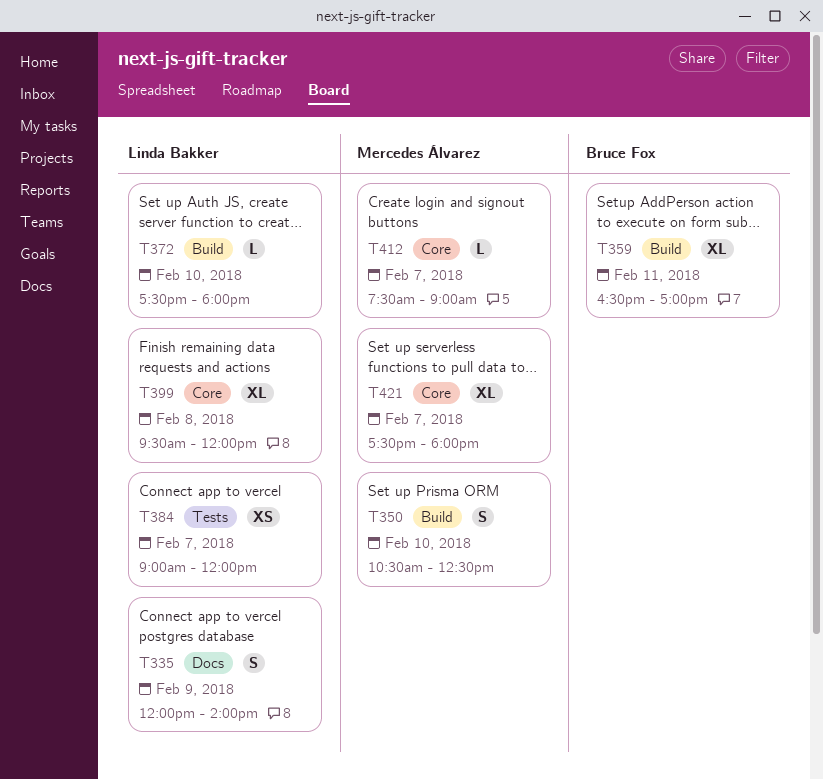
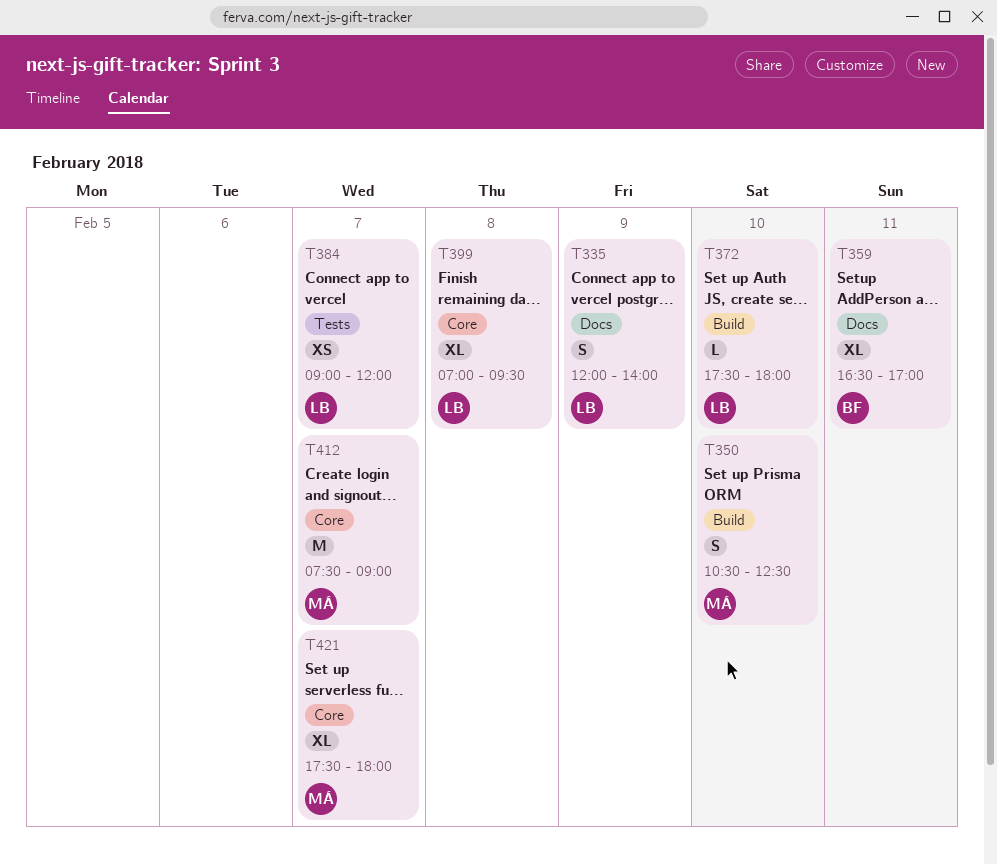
T359, label: Build -> Docs
T399, begins: 09:30 -> 07:00
T399, ends: 12:00 -> 09:30
T412, estimate: L -> M

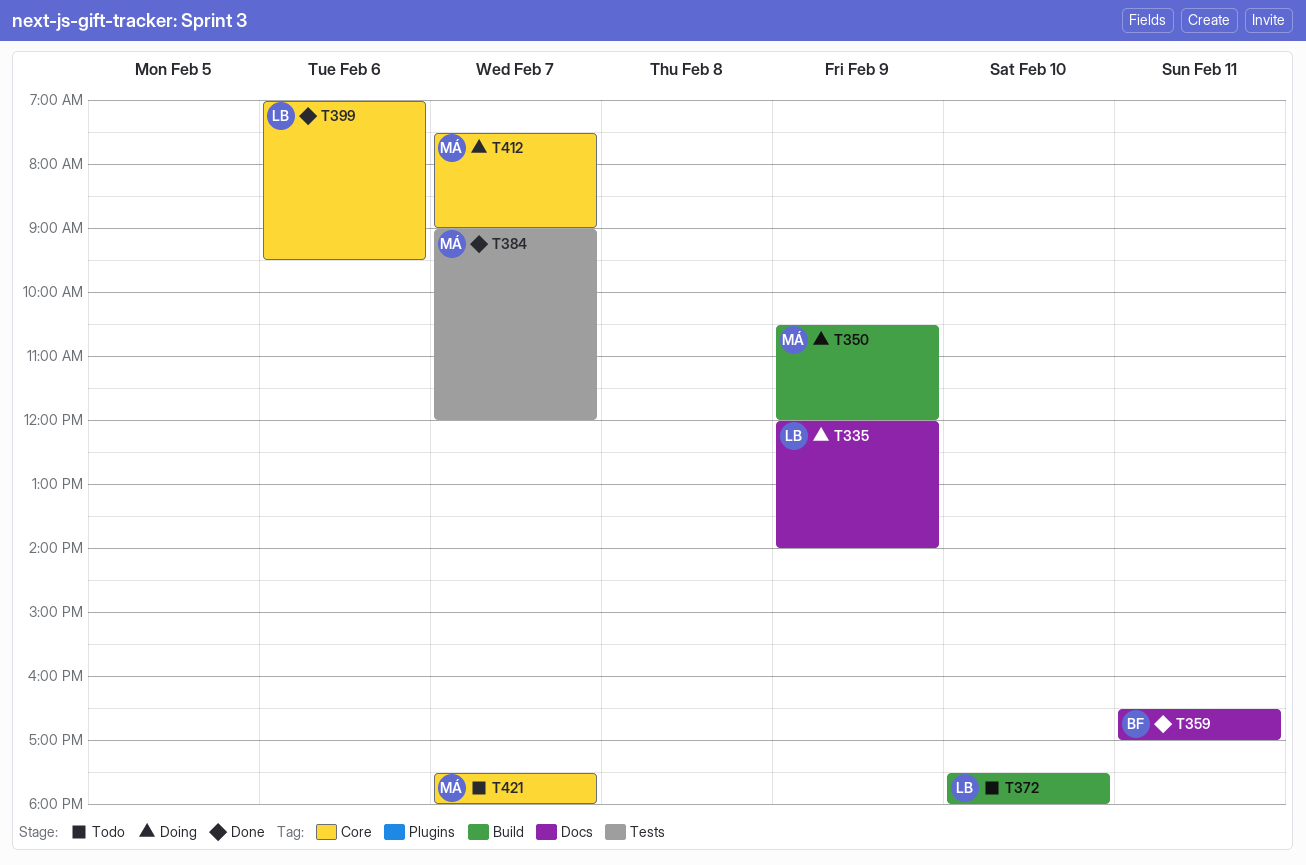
T350, day: Feb 10 -> Feb 9
T350, ends: 12:30 -> 12:00
T384, owner: LB -> MÁ
T399, day: Feb 8 -> Feb 6

